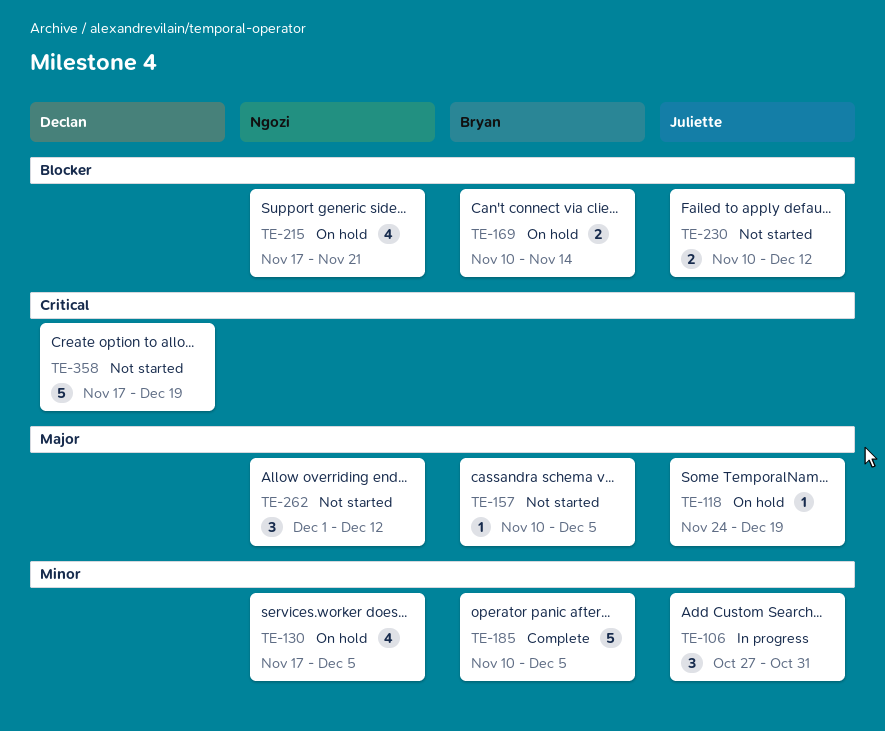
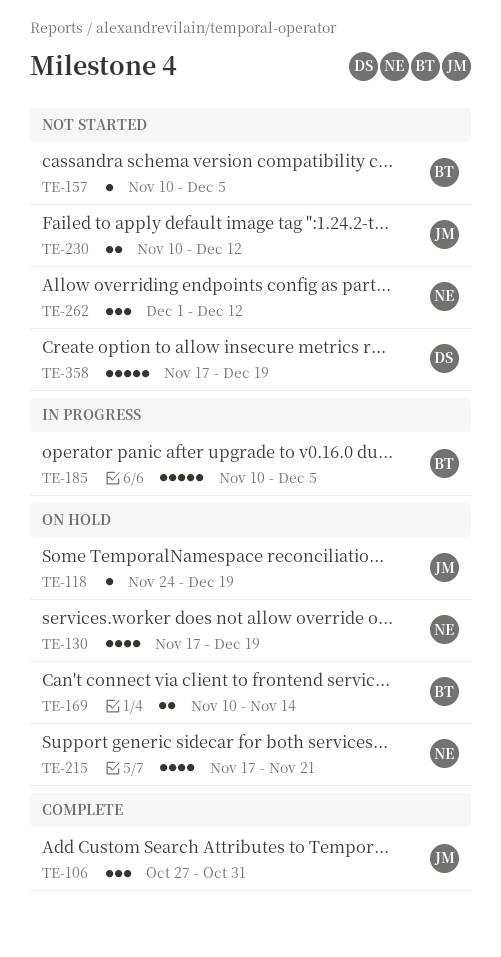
TE-106, status: In progress -> Complete
TE-130, due: Dec 5 -> Dec 19
TE-185, status: Complete -> In progress

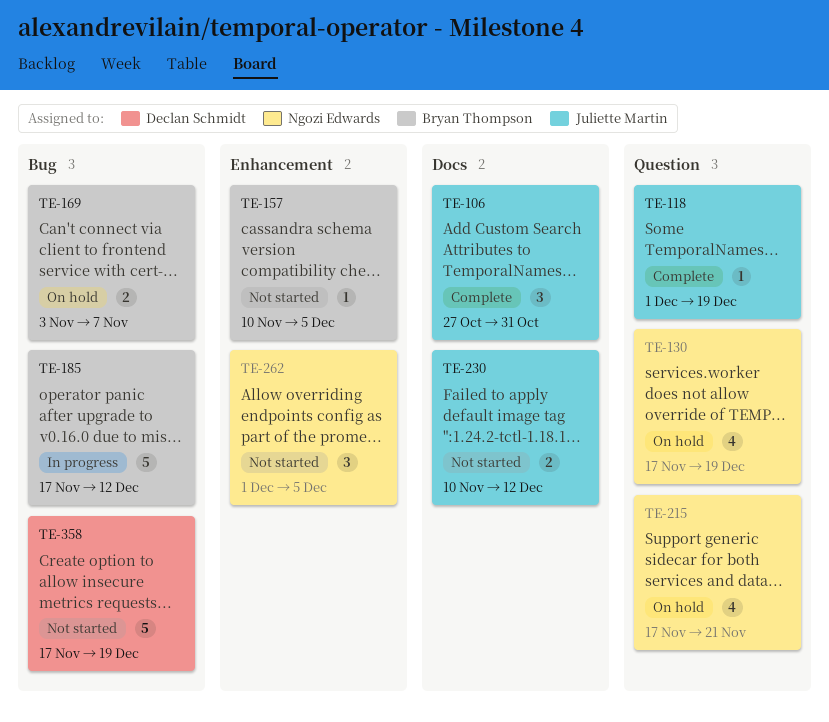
TE-118, status: On hold -> Complete
TE-118, start: Nov 24 -> Dec 1
TE-169, start: Nov 10 -> Nov 3
TE-169, due: Nov 14 -> Nov 7
TE-185, start: Nov 10 -> Nov 17
TE-185, due: Dec 5 -> Dec 12
TE-262, due: Dec 12 -> Dec 5

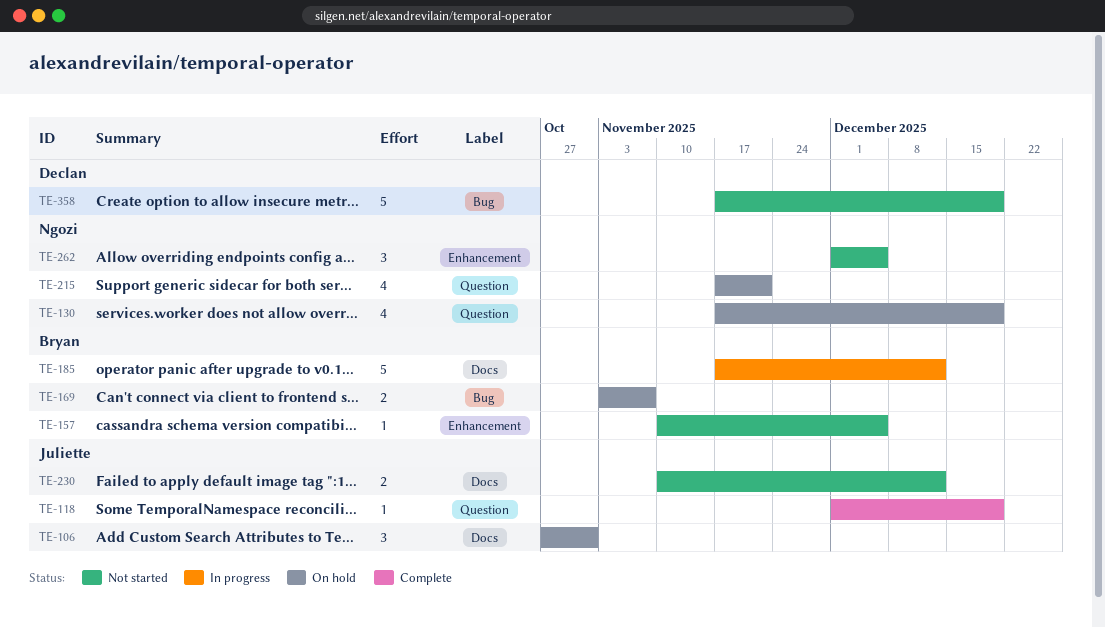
TE-106, status: Complete -> On hold
TE-185, label: Bug -> Docs

